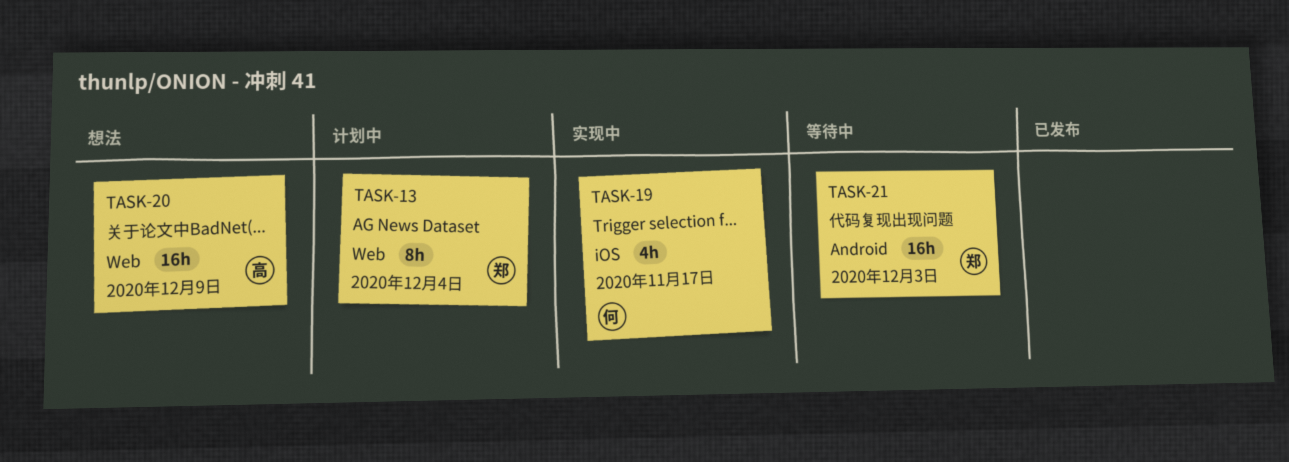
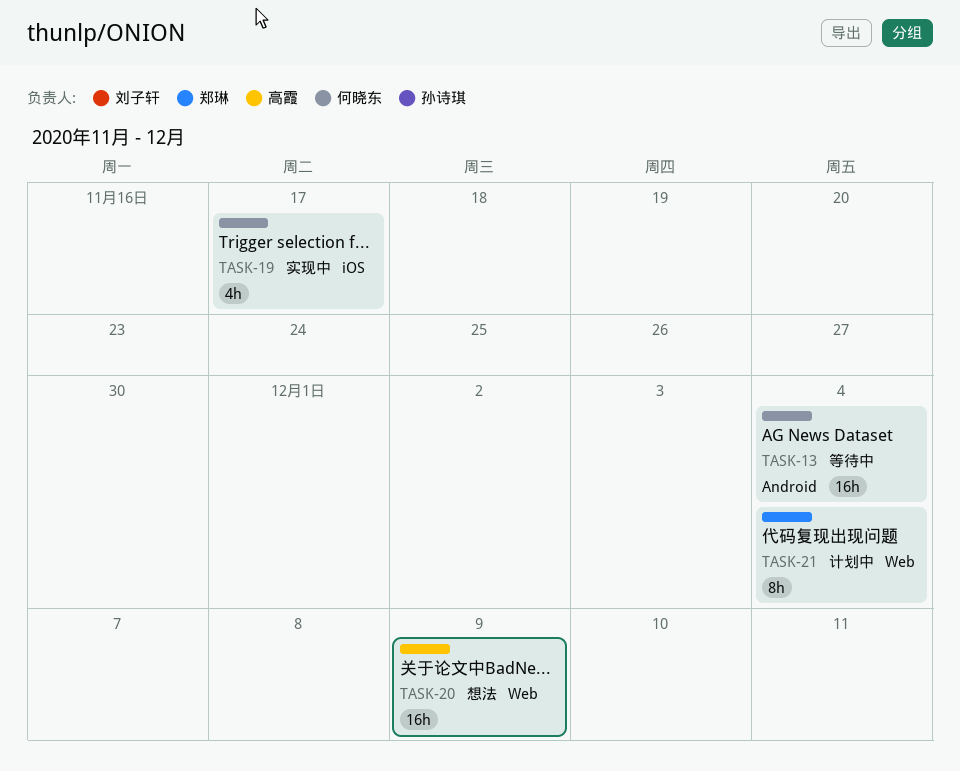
TASK-13, status: 计划中 -> 等待中
TASK-13, owner: 郑琳 -> 何晓东
TASK-13, label: Web -> Android
TASK-13, estimate: 8h -> 16h
TASK-21, status: 等待中 -> 计划中
TASK-21, label: Android -> Web
TASK-21, estimate: 16h -> 8h
TASK-21, due: Dec 3 -> Dec 4

